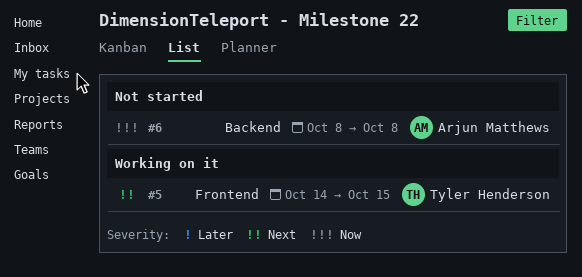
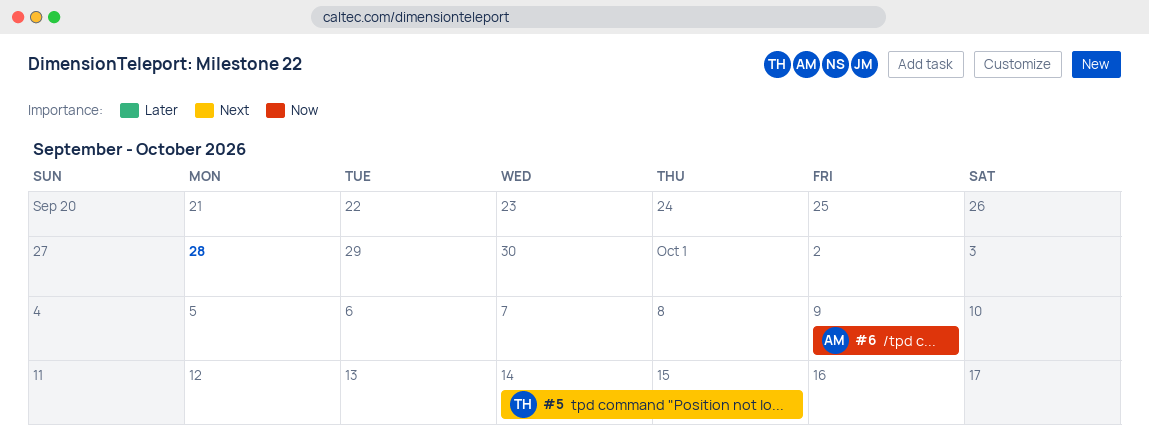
#6, start: Oct 8 -> Oct 9
#6, due: Oct 8 -> Oct 9

